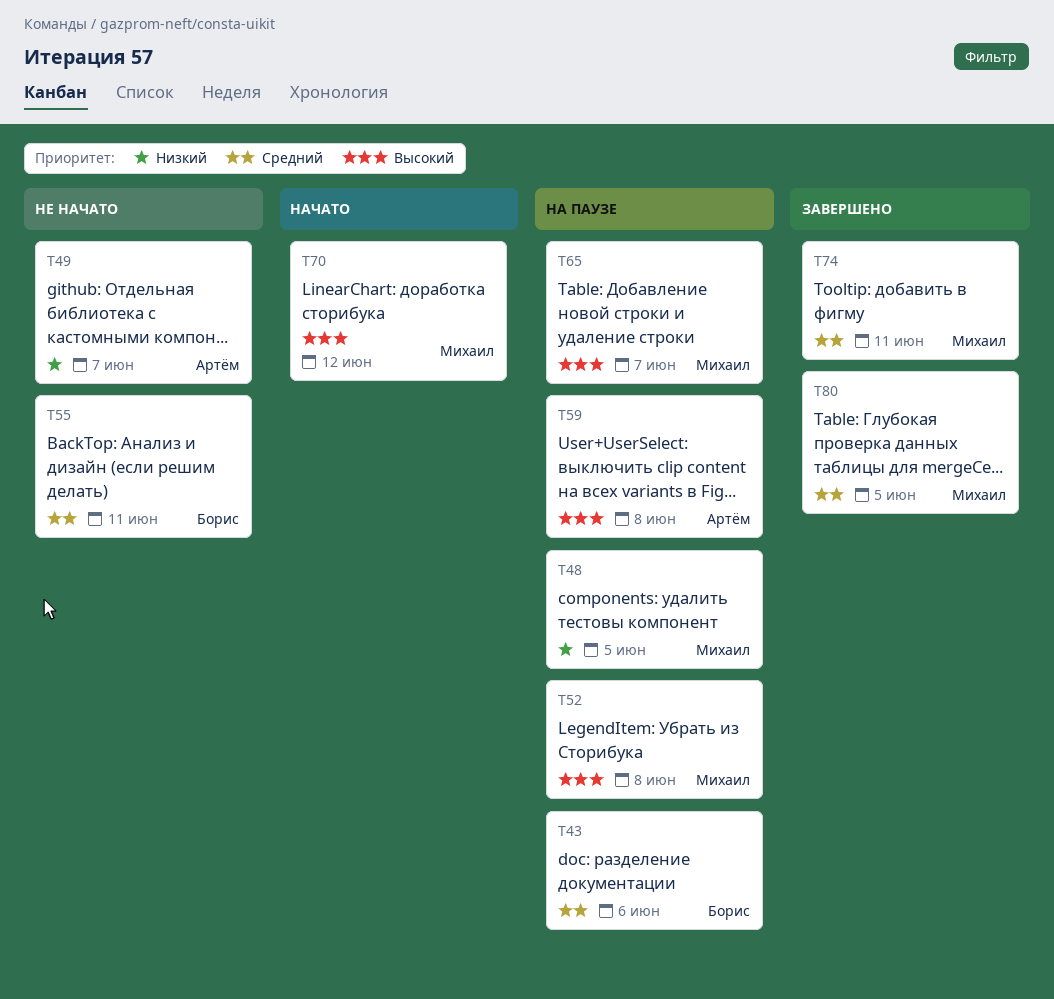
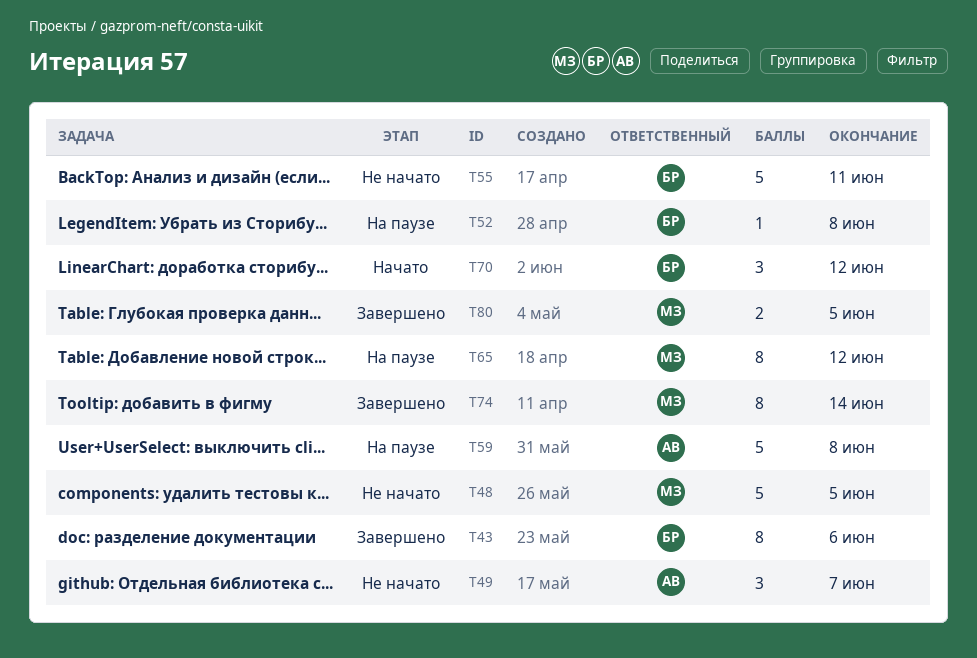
T43, status: На паузе -> Завершено
T48, status: На паузе -> Не начато
T52, owner: Михаил -> Борис
T65, due: Jun 7 -> Jun 12
T70, owner: Михаил -> Борис
T74, due: Jun 11 -> Jun 14

